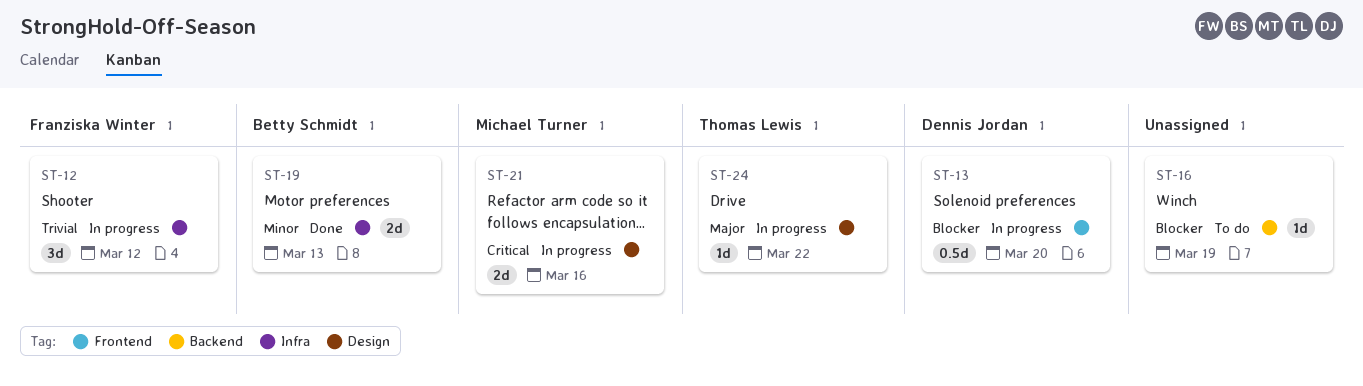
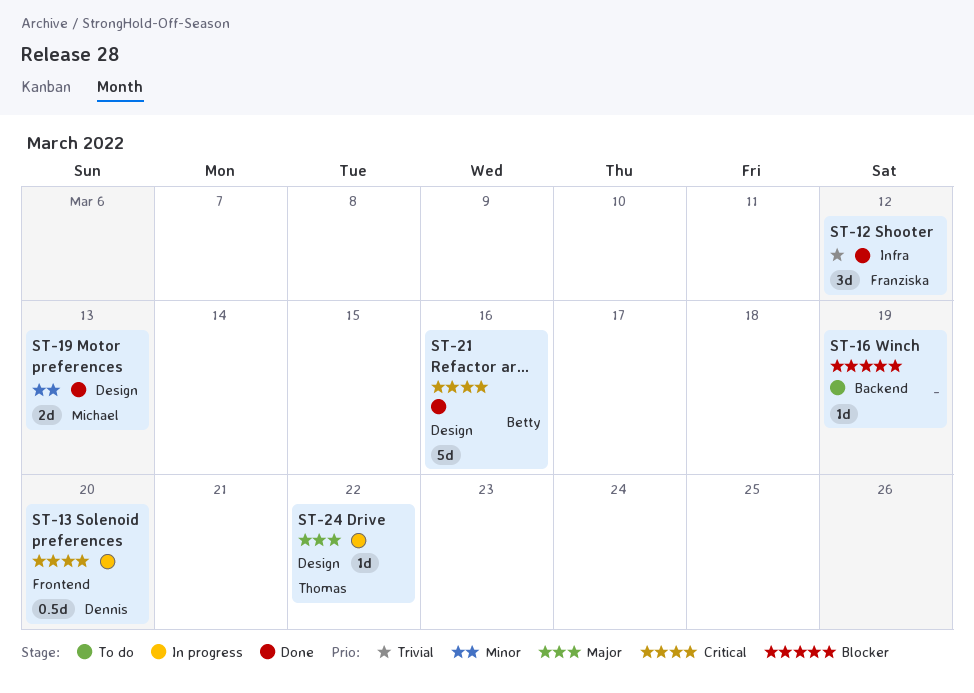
ST-12, status: In progress -> Done
ST-13, priority: Blocker -> Critical
ST-19, owner: Betty Schmidt -> Michael Turner
ST-19, label: Infra -> Design
ST-21, status: In progress -> Done
ST-21, owner: Michael Turner -> Betty Schmidt
ST-21, estimate: 2d -> 5d

